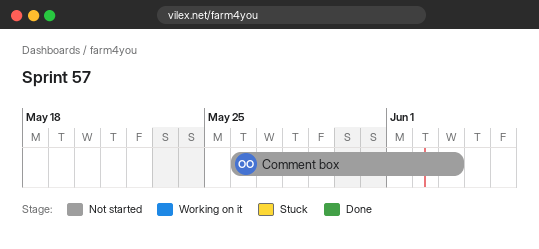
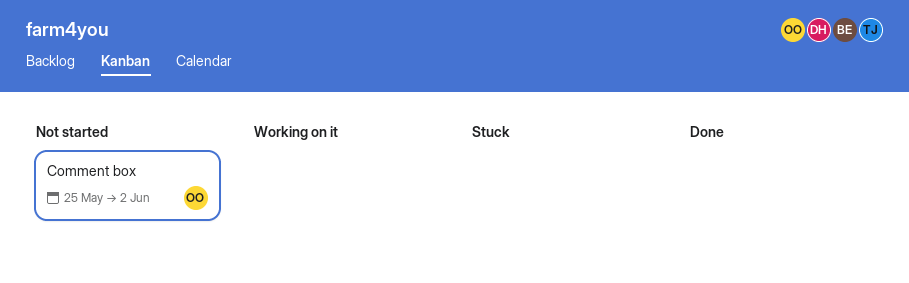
Comment box, start: May 26 -> May 25
Comment box, due: Jun 3 -> Jun 2

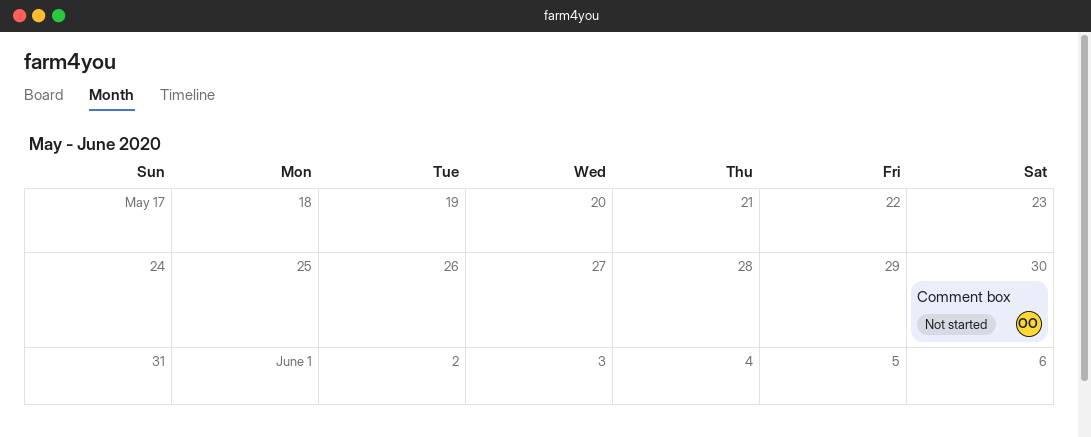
Comment box, due: Jun 2 -> May 30

